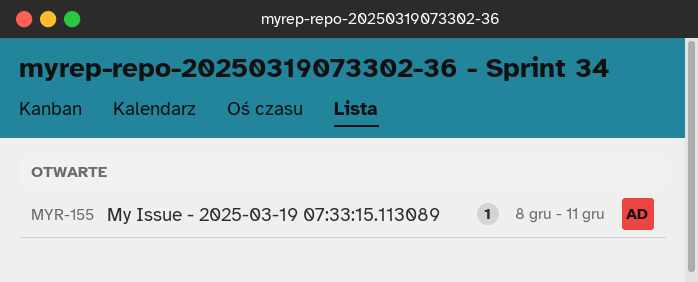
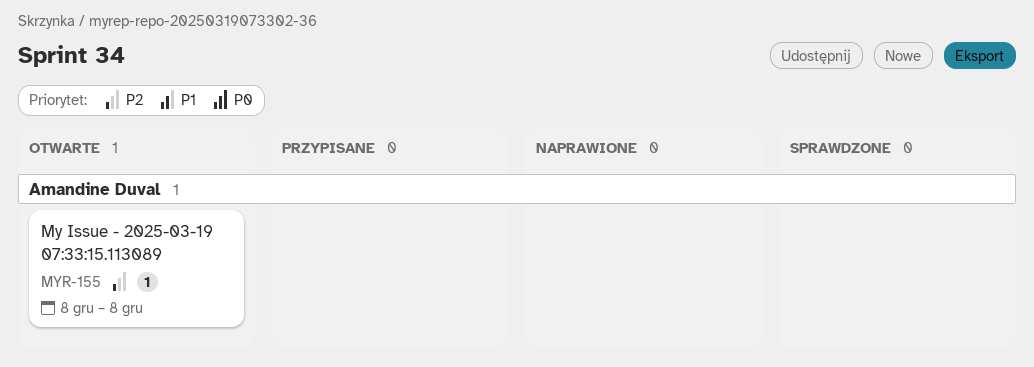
MYR-155, due: Dec 11 -> Dec 8

